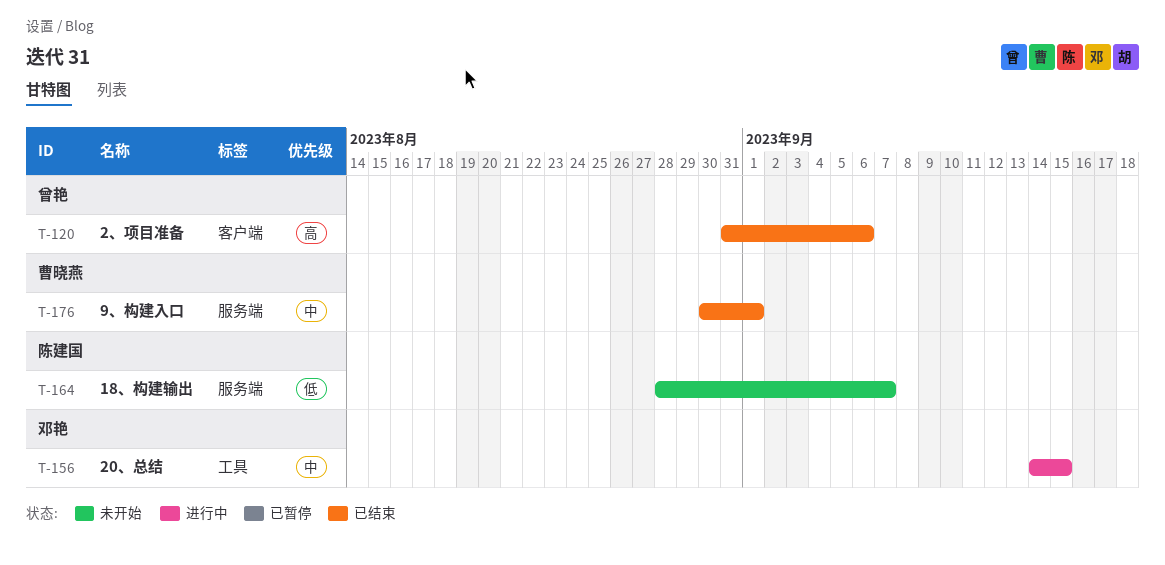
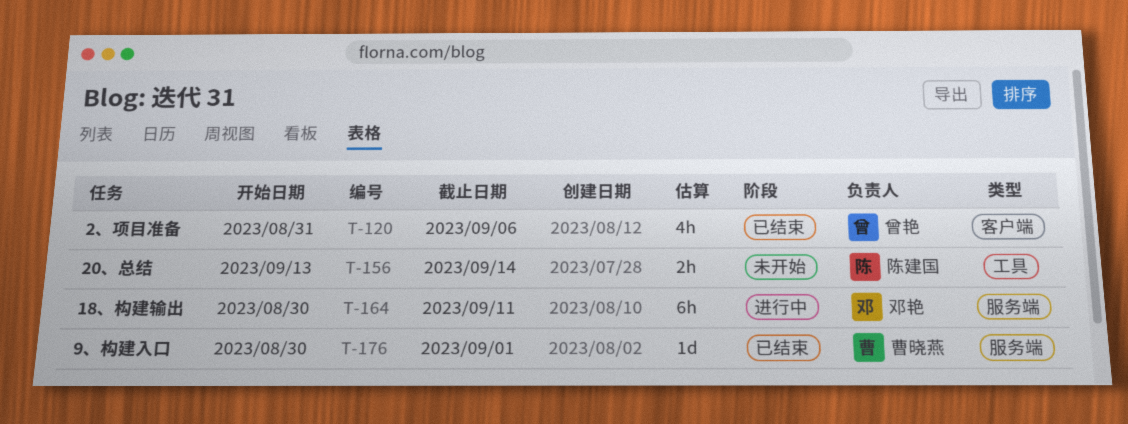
T-156, status: 进行中 -> 未开始
T-156, owner: 邓艳 -> 陈建国
T-156, start: Sep 14 -> Sep 13
T-156, due: Sep 15 -> Sep 14
T-164, status: 未开始 -> 进行中
T-164, owner: 陈建国 -> 邓艳
T-164, start: Aug 28 -> Aug 30
T-164, due: Sep 7 -> Sep 11

